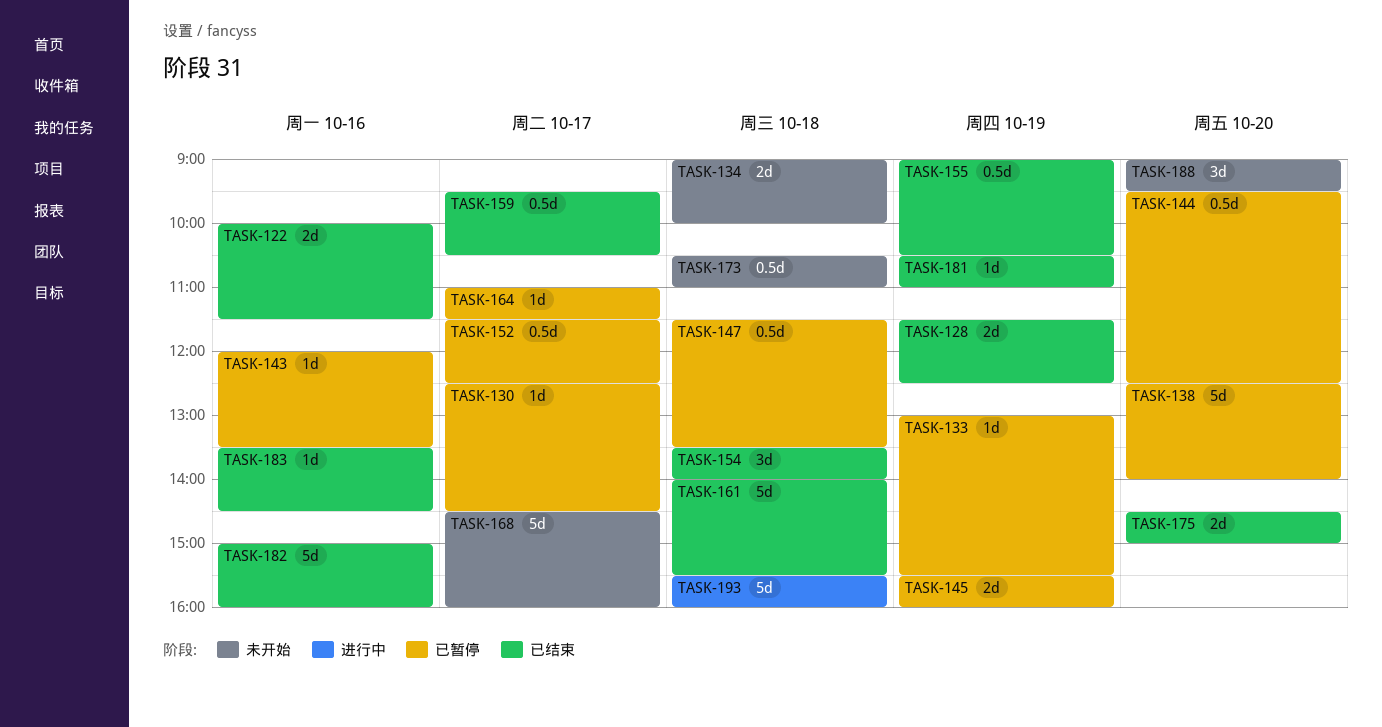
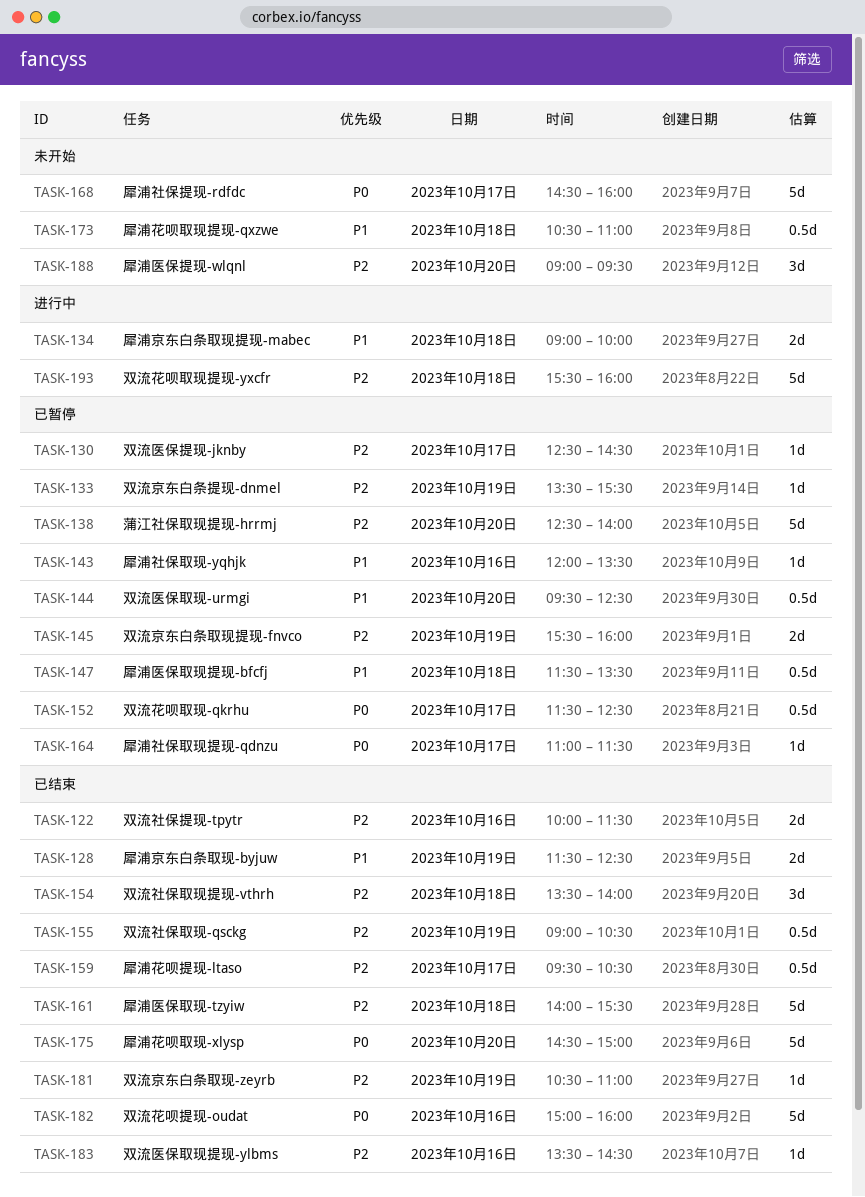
TASK-133, begins: 13:00 -> 13:30
TASK-134, status: 未开始 -> 进行中
TASK-175, estimate: 2d -> 5d

